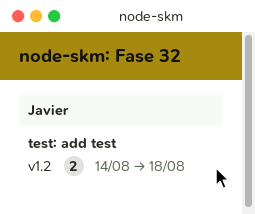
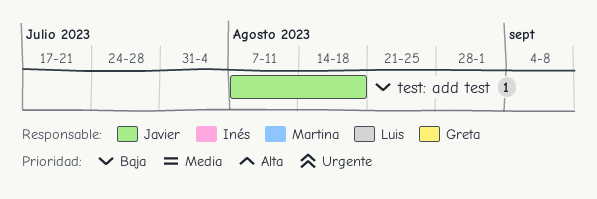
test: add test, estimate: 2 -> 1
test: add test, start: Aug 14 -> Aug 7

